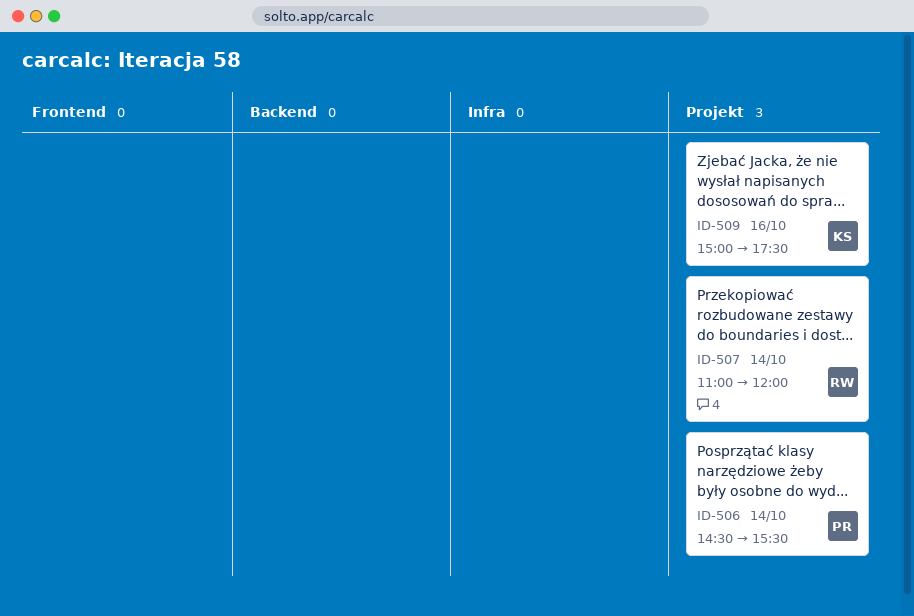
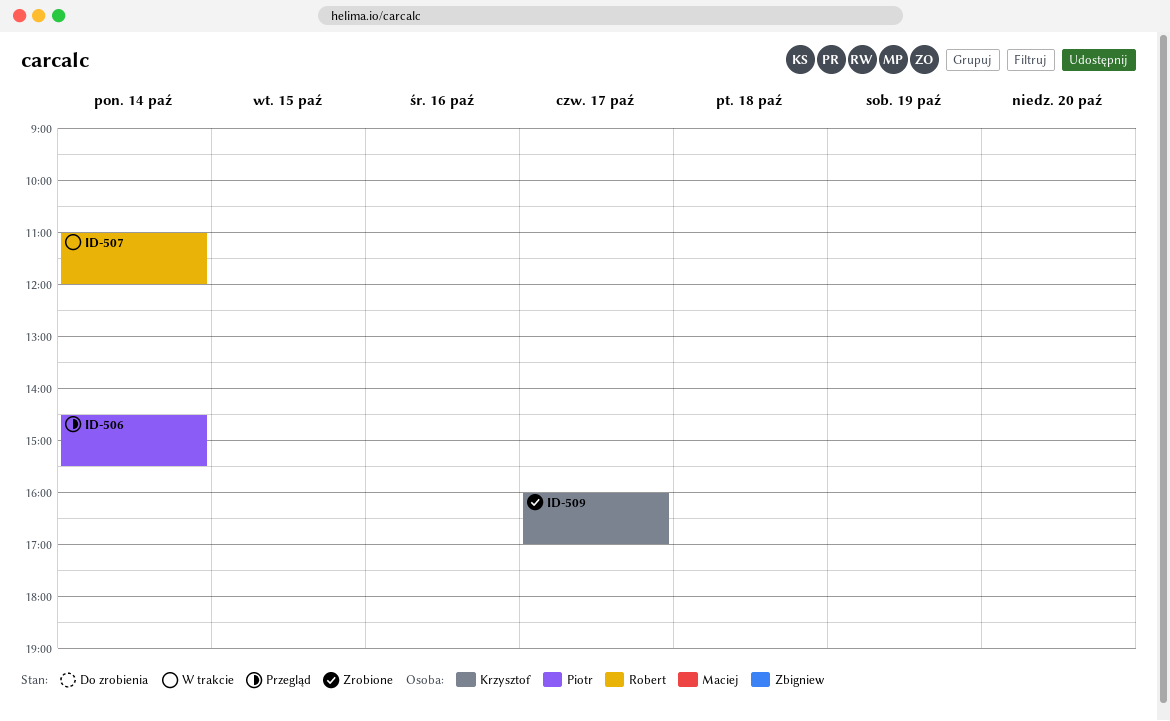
ID-509, day: Oct 16 -> Oct 17
ID-509, begins: 15:00 -> 16:00
ID-509, ends: 17:30 -> 17:00

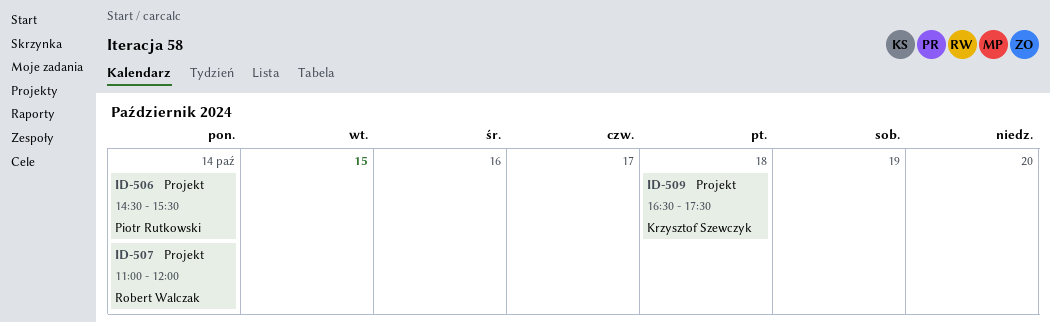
ID-509, day: Oct 17 -> Oct 18
ID-509, begins: 16:00 -> 16:30
ID-509, ends: 17:00 -> 17:30

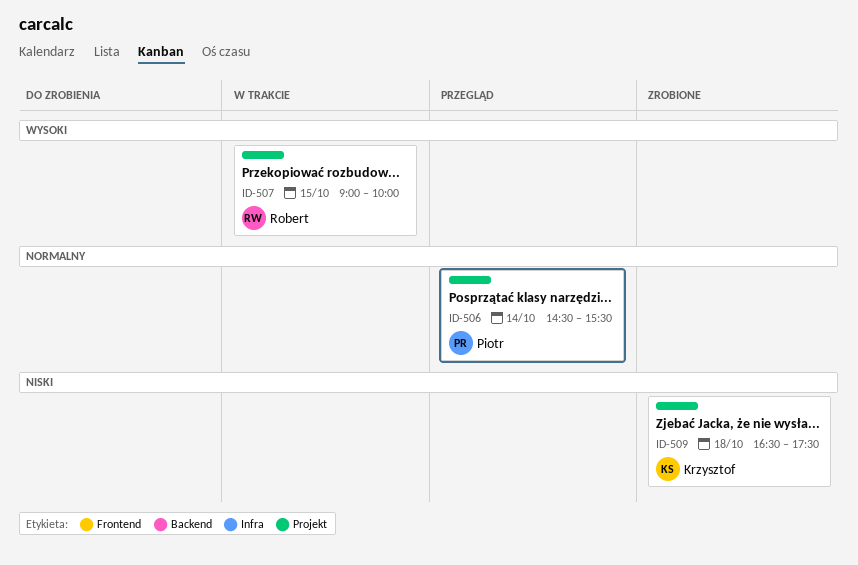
ID-507, day: Oct 14 -> Oct 15
ID-507, begins: 11:00 -> 09:00
ID-507, ends: 12:00 -> 10:00

